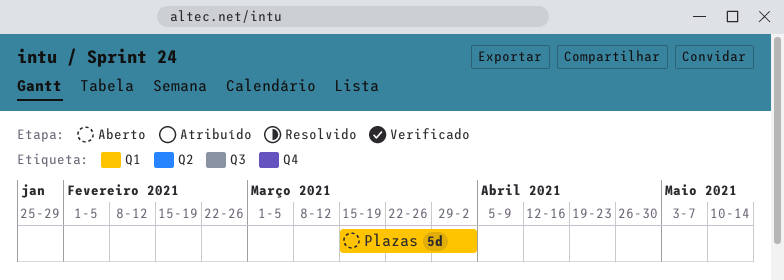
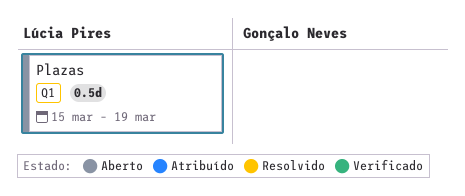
Plazas, estimate: 5d -> 0.5d
Plazas, due: Apr 2 -> Mar 19

